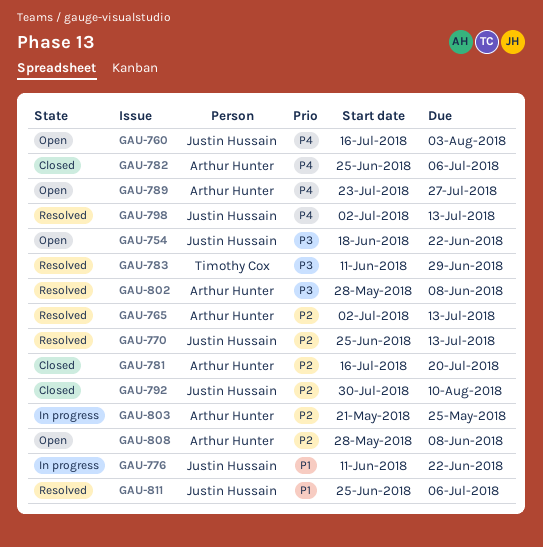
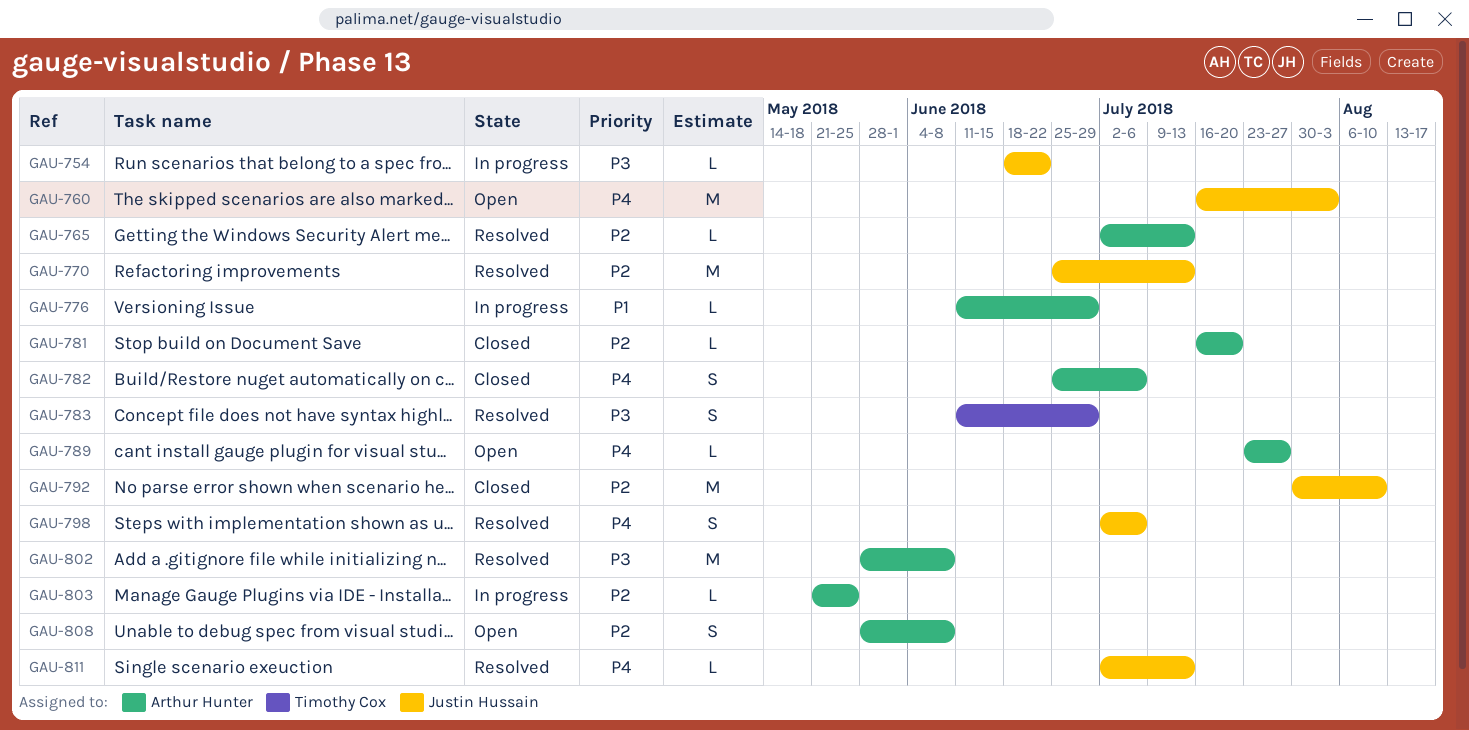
GAU-754, status: Open -> In progress
GAU-776, owner: Justin Hussain -> Arthur Hunter
GAU-776, due: Jun 22 -> Jun 29
GAU-798, due: Jul 13 -> Jul 6
GAU-811, priority: P1 -> P4
GAU-811, start: Jun 25 -> Jul 2
GAU-811, due: Jul 6 -> Jul 13

